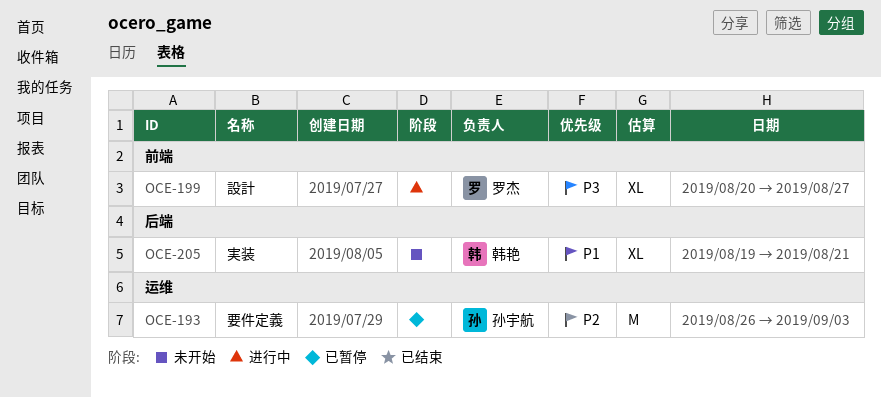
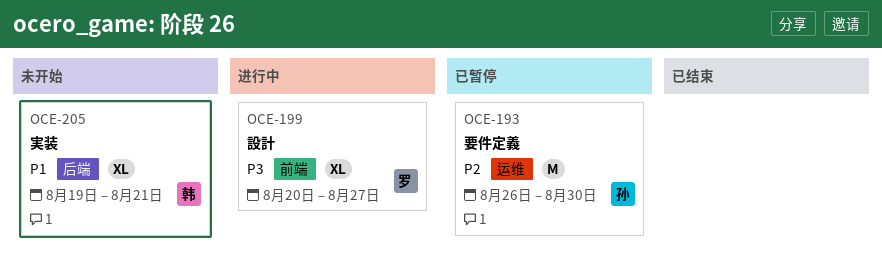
OCE-193, due: Sep 3 -> Aug 30

